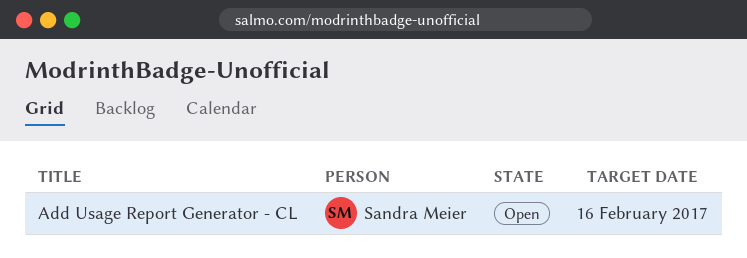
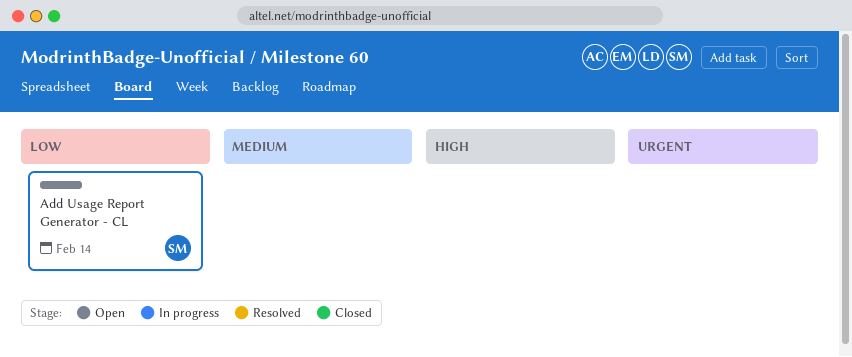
Add Usage Report Generator - CL, due: Feb 16 -> Feb 14

